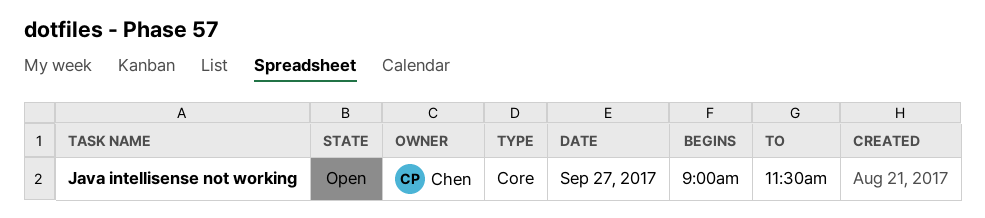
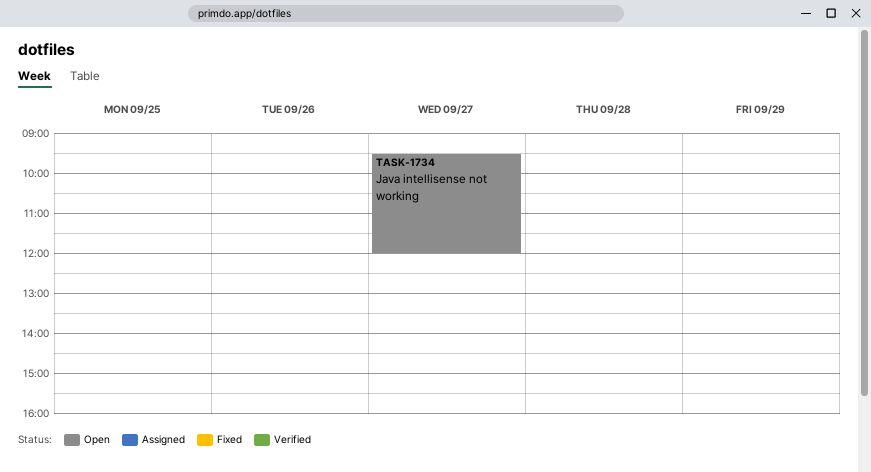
Java intellisense not working, begins: 09:00 -> 09:30
Java intellisense not working, ends: 11:30 -> 12:00

